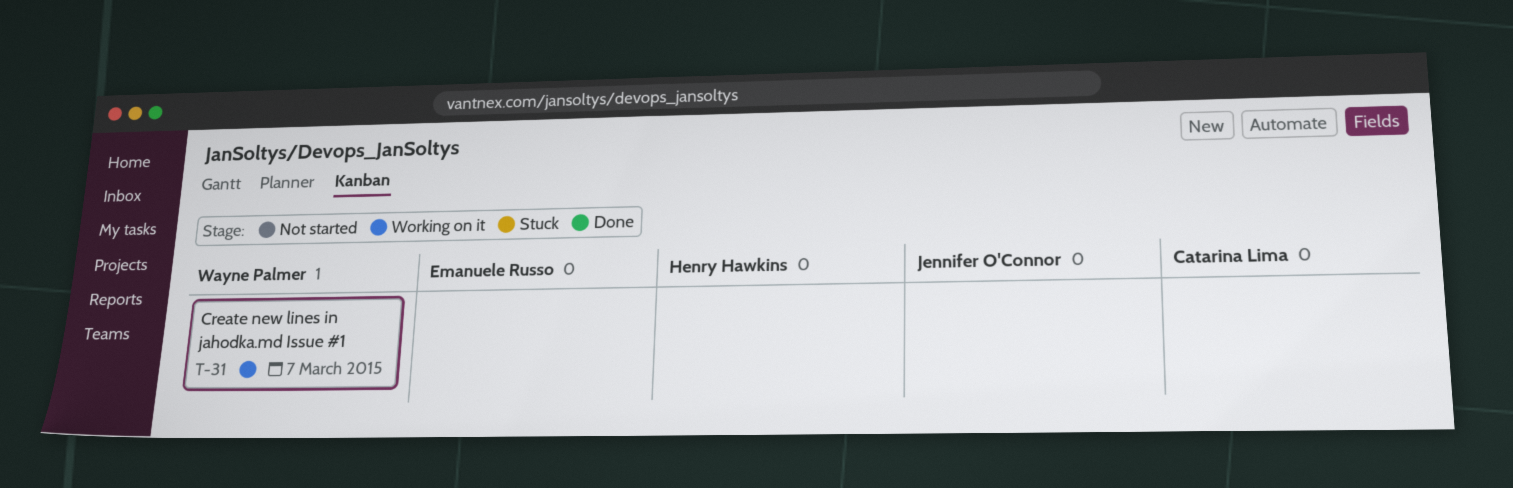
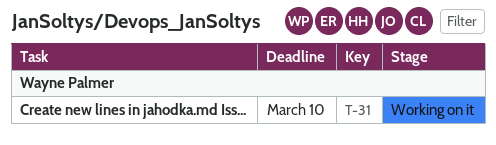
T-31, due: Mar 7 -> Mar 10

